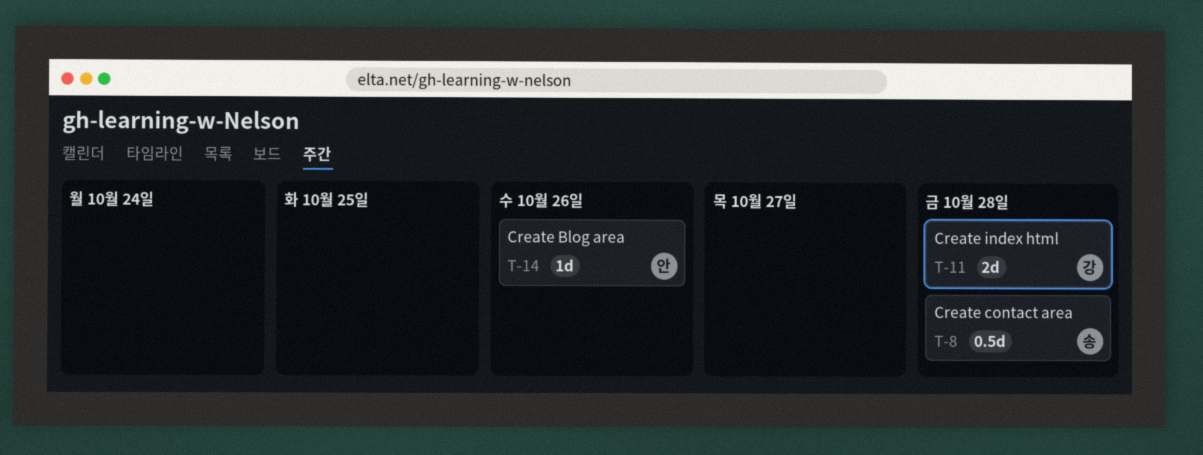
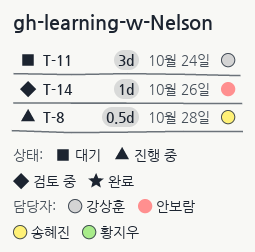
T-11, estimate: 2d -> 3d
T-11, due: Oct 28 -> Oct 24

